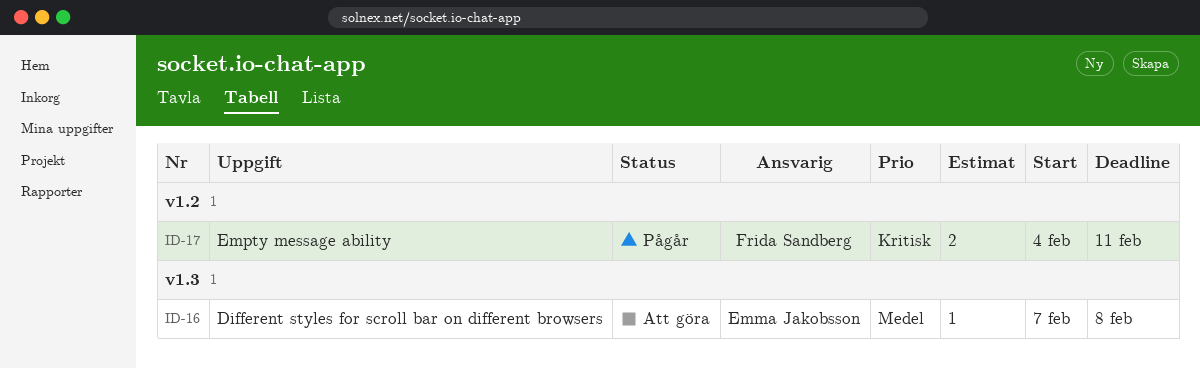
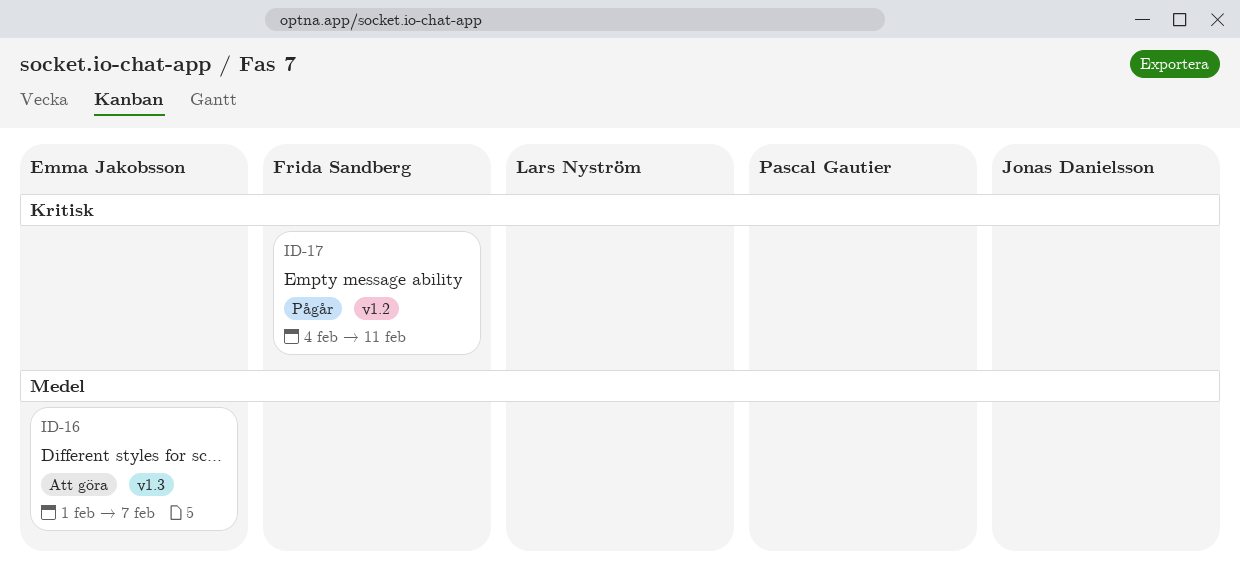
ID-16, start: Feb 7 -> Feb 1
ID-16, due: Feb 8 -> Feb 7

